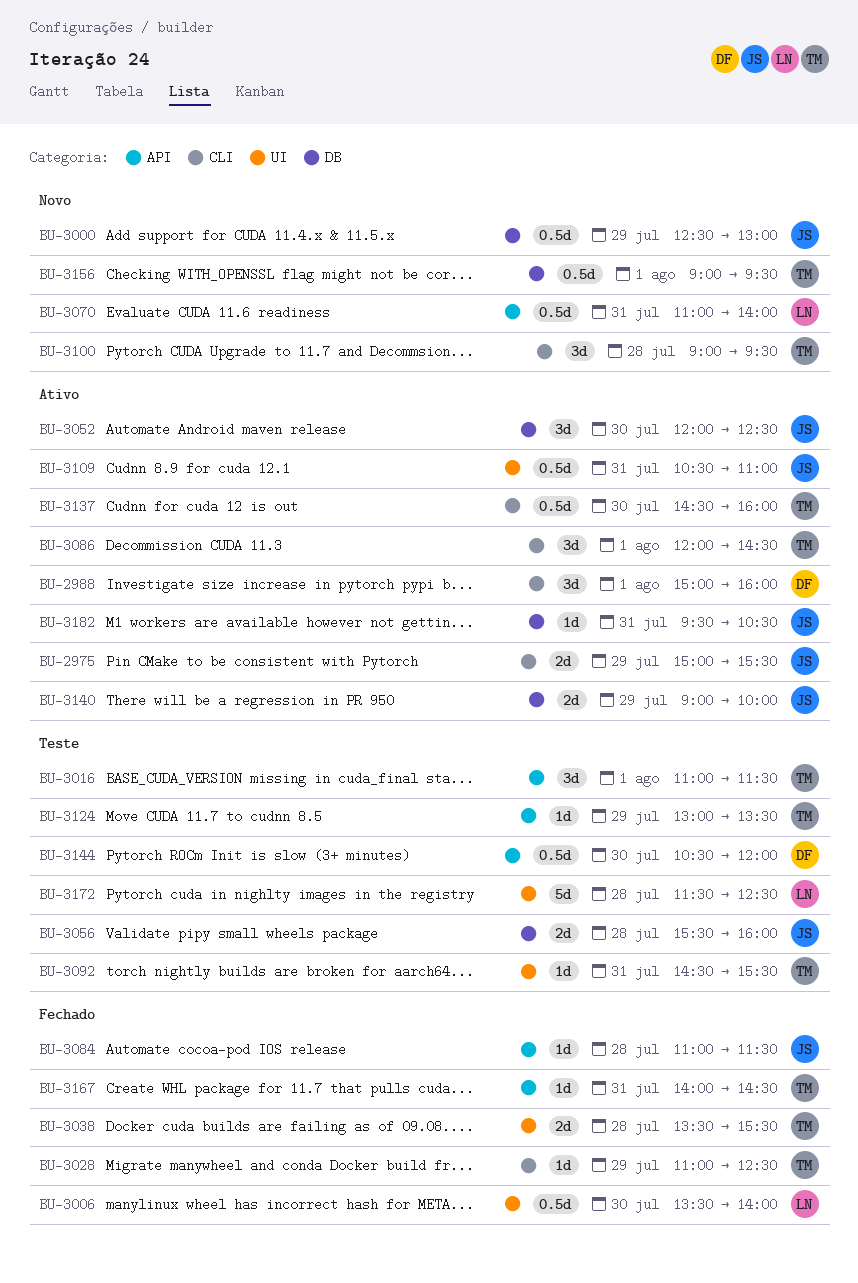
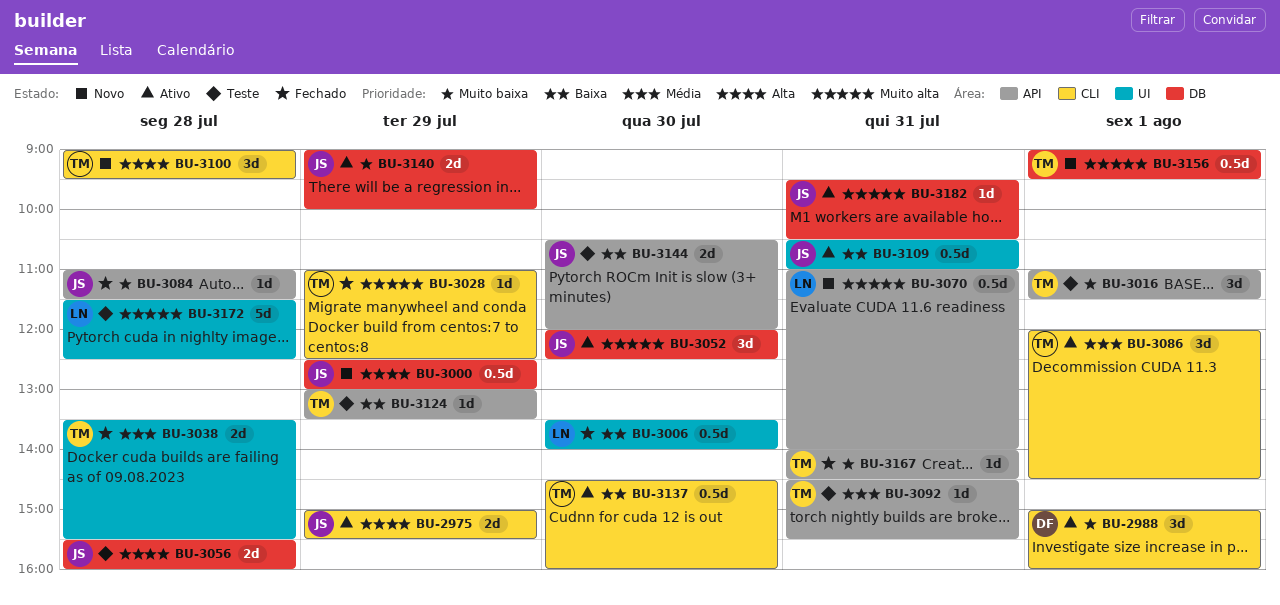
BU-3092, label: UI -> API
BU-3144, owner: DF -> JS
BU-3144, estimate: 0.5d -> 2d

